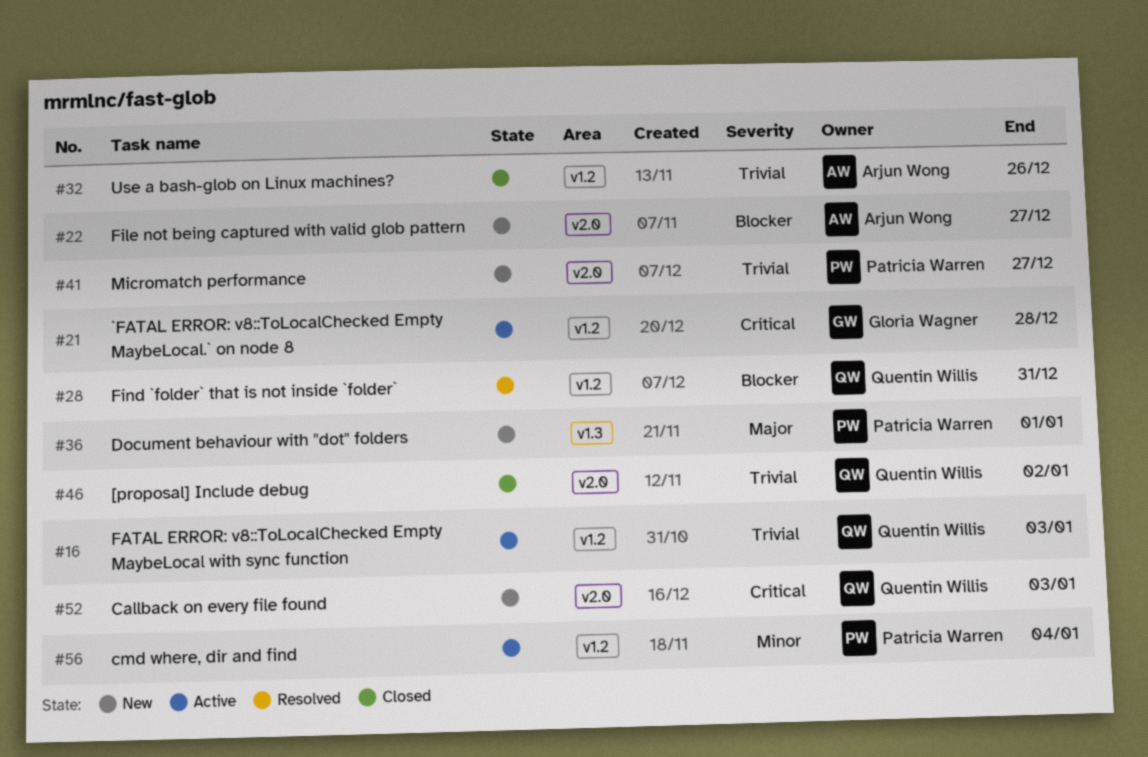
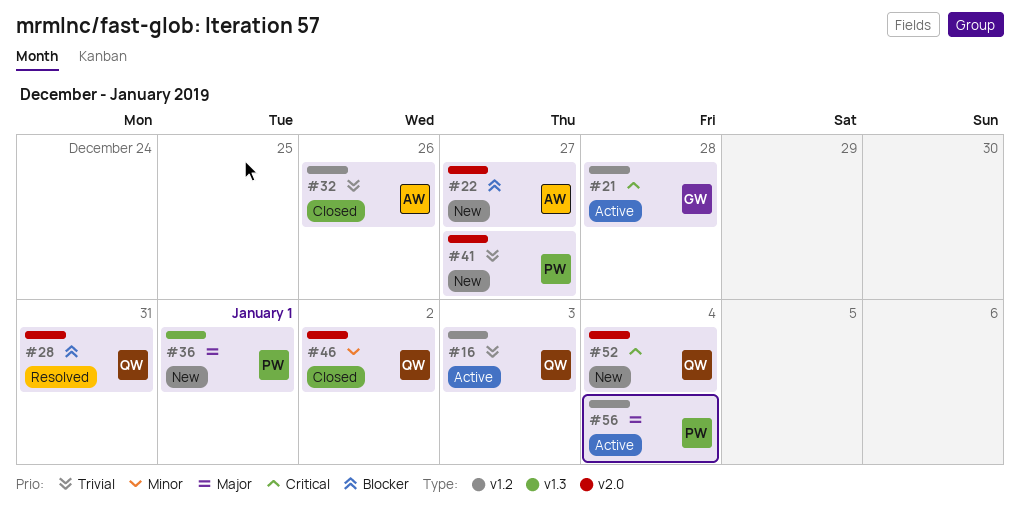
#28, label: v1.2 -> v2.0
#46, priority: Trivial -> Minor
#52, due: Jan 3 -> Jan 4
#56, priority: Minor -> Major

